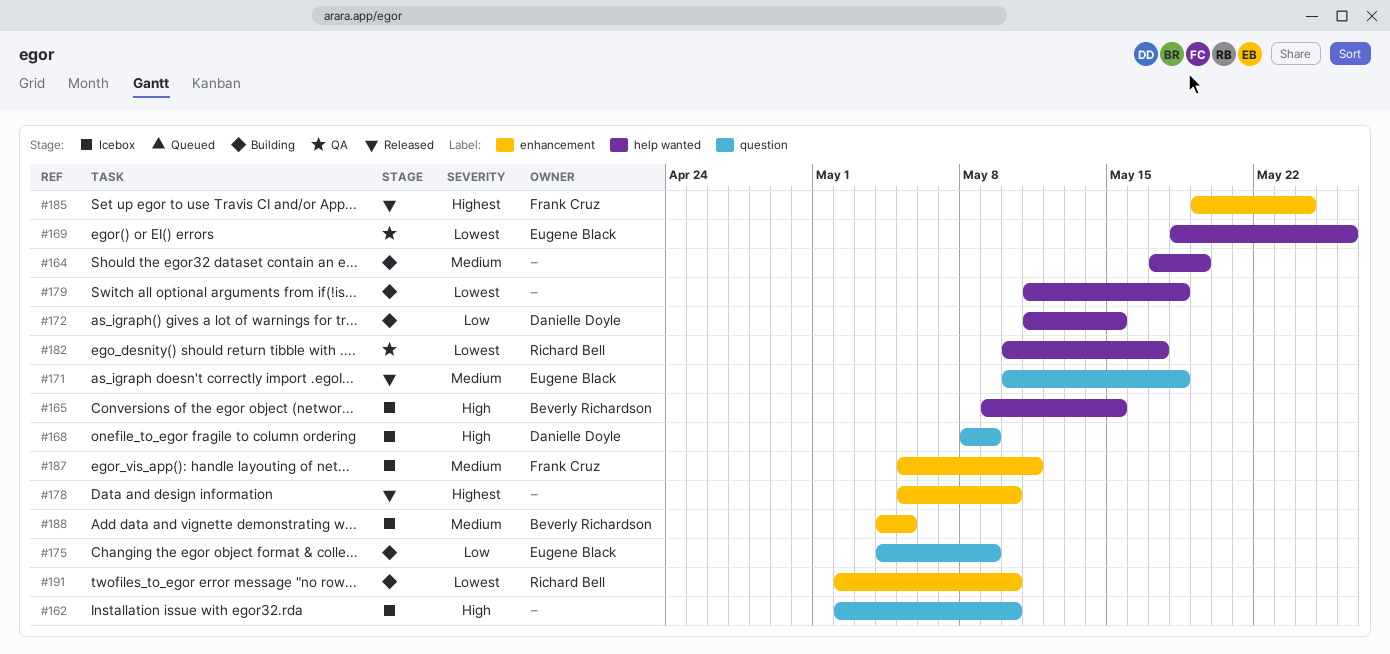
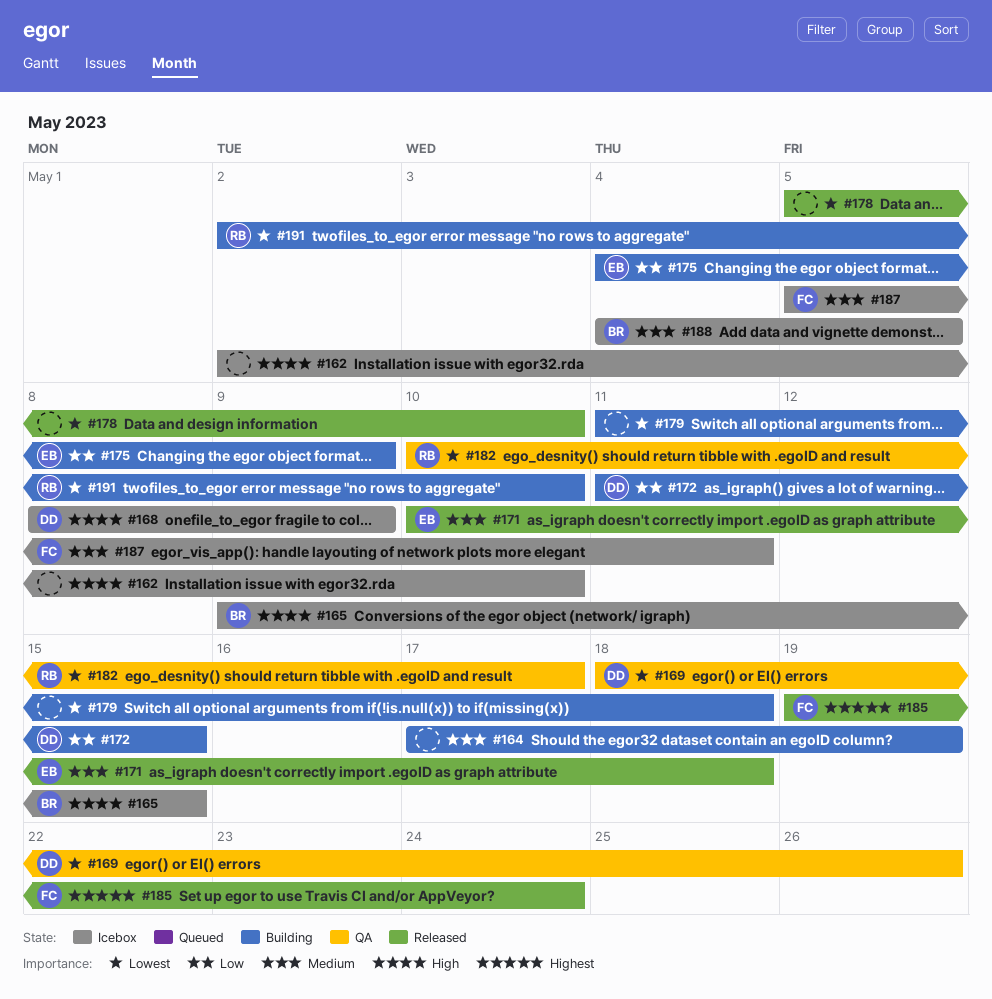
#169, owner: Eugene Black -> Danielle Doyle
#178, priority: Highest -> Lowest

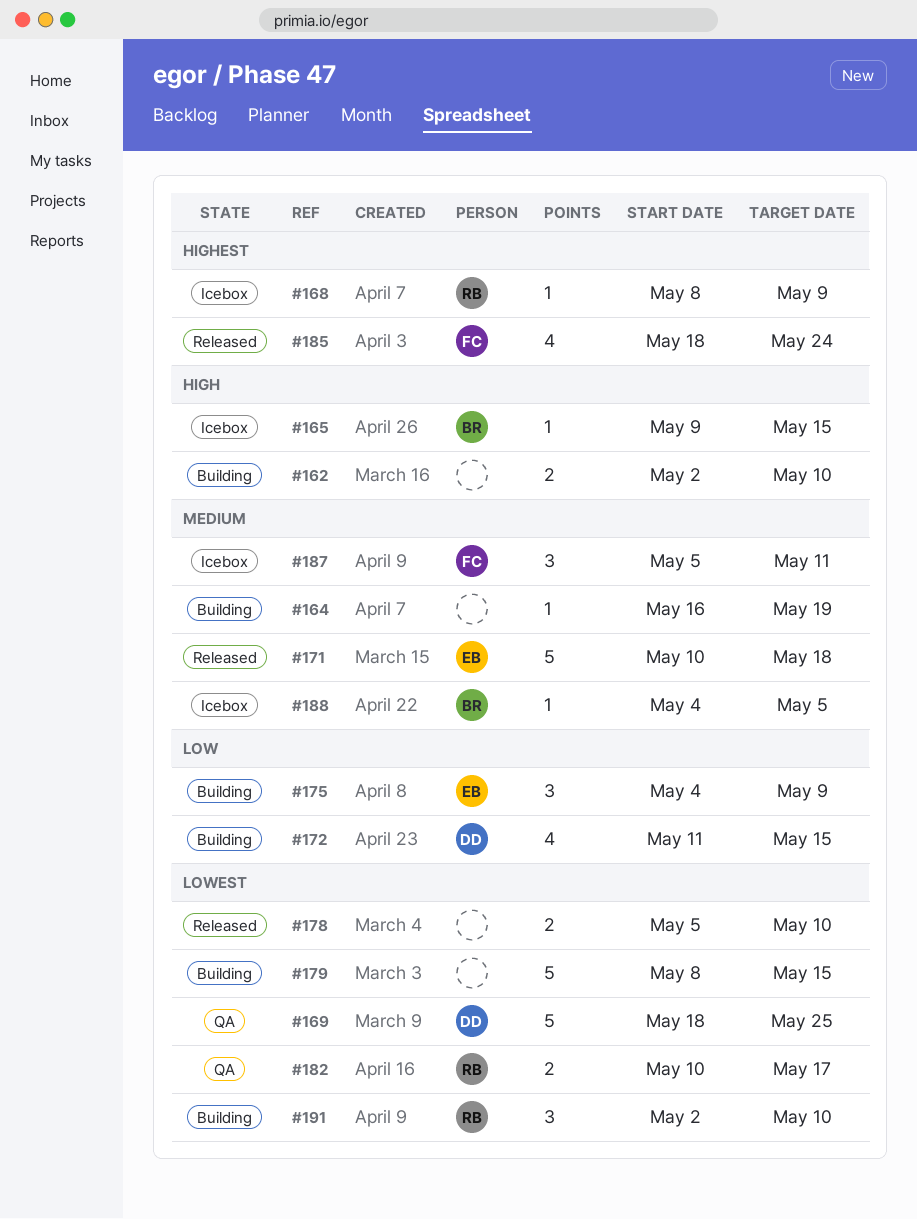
#162, status: Icebox -> Building
#164, start: May 17 -> May 16
#168, owner: DD -> RB
#168, priority: High -> Highest
#169, due: May 26 -> May 25
#179, start: May 11 -> May 8
#179, due: May 18 -> May 15
#185, start: May 19 -> May 18

